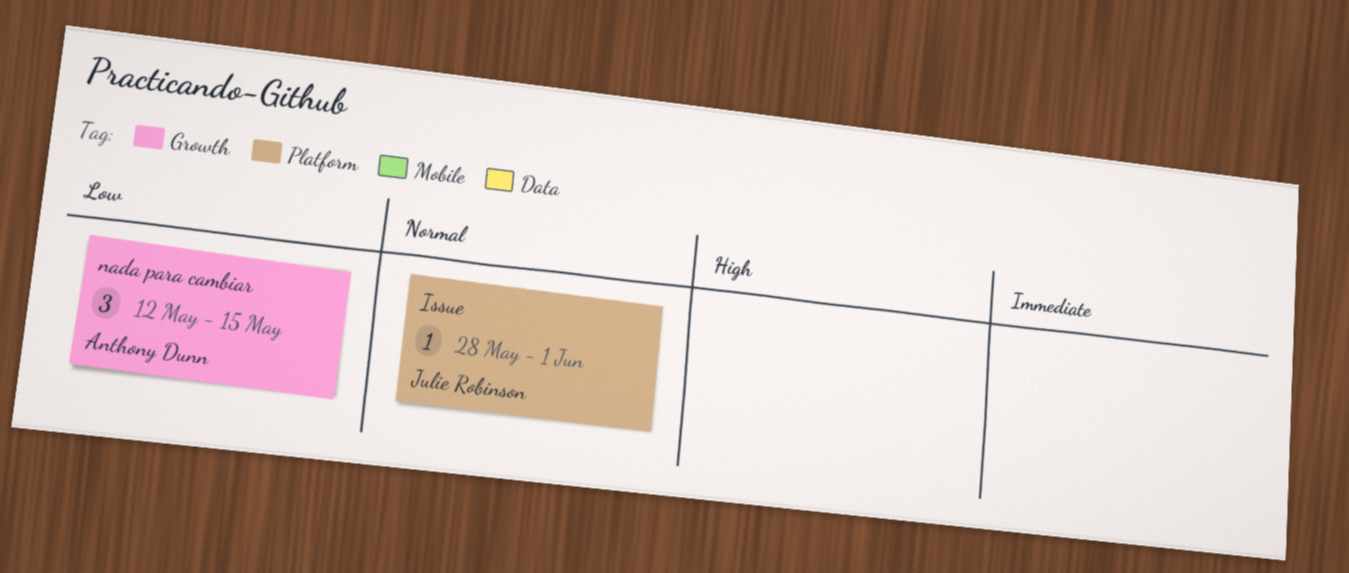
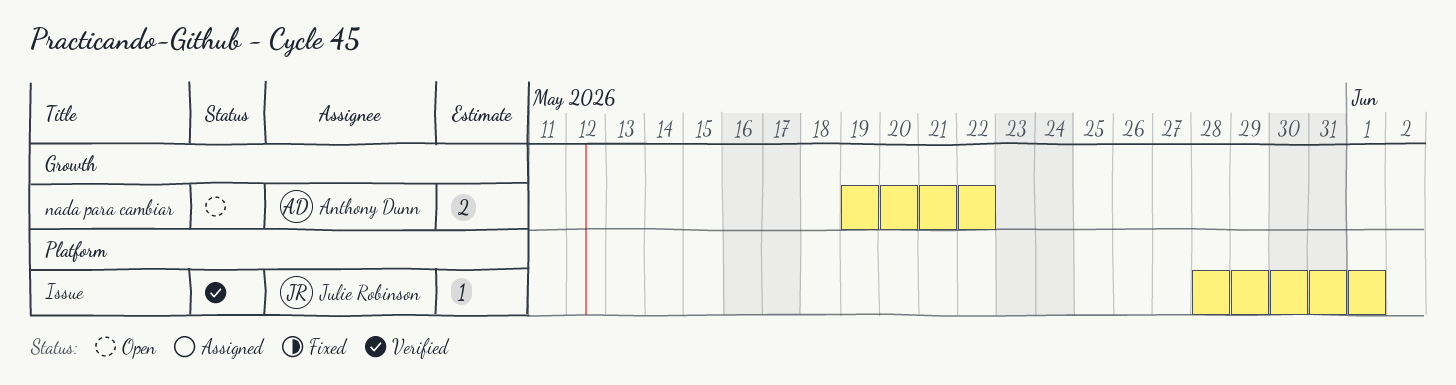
nada para cambiar, estimate: 3 -> 2
nada para cambiar, start: May 12 -> May 19
nada para cambiar, due: May 15 -> May 22

